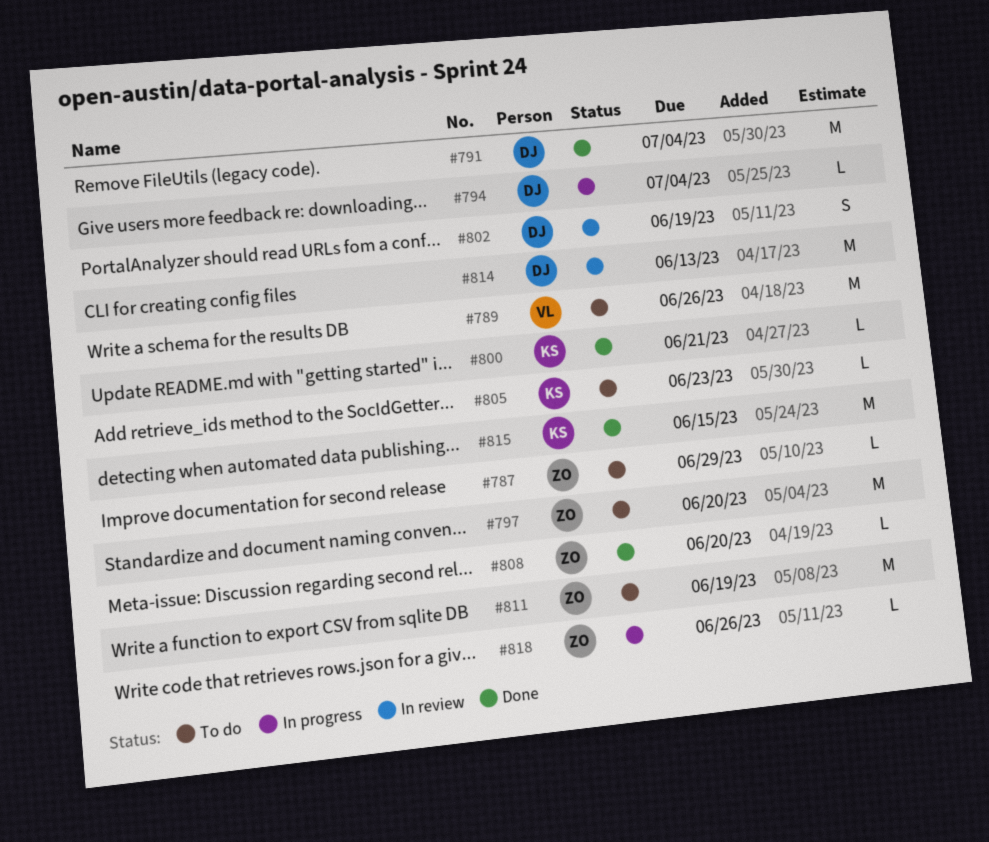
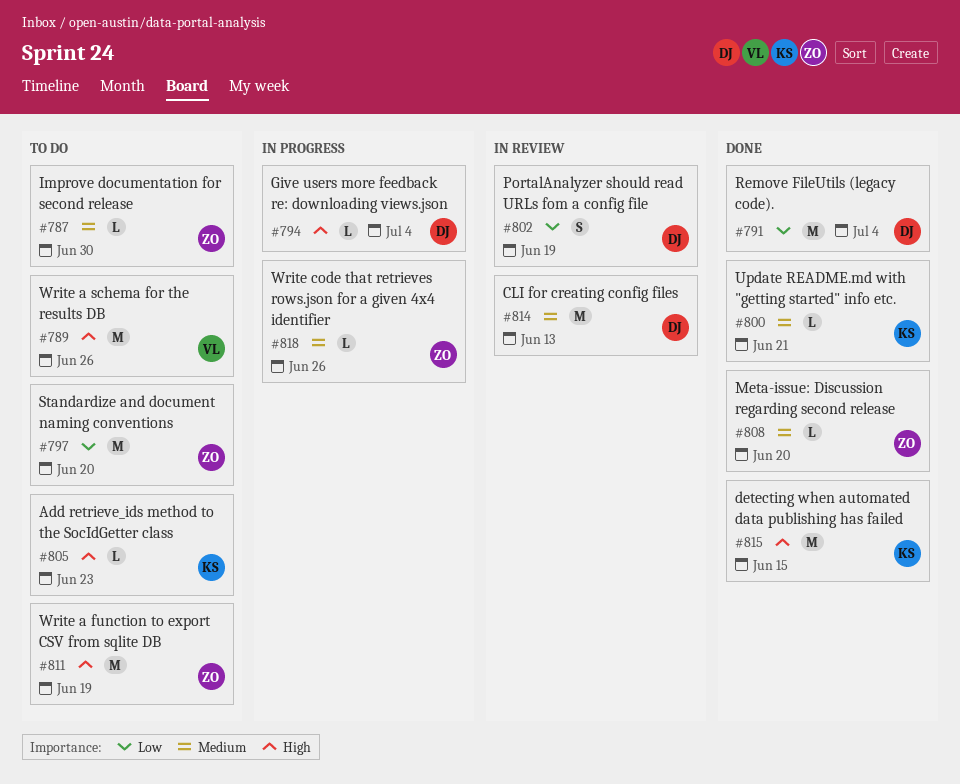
#787, due: Jun 29 -> Jun 30

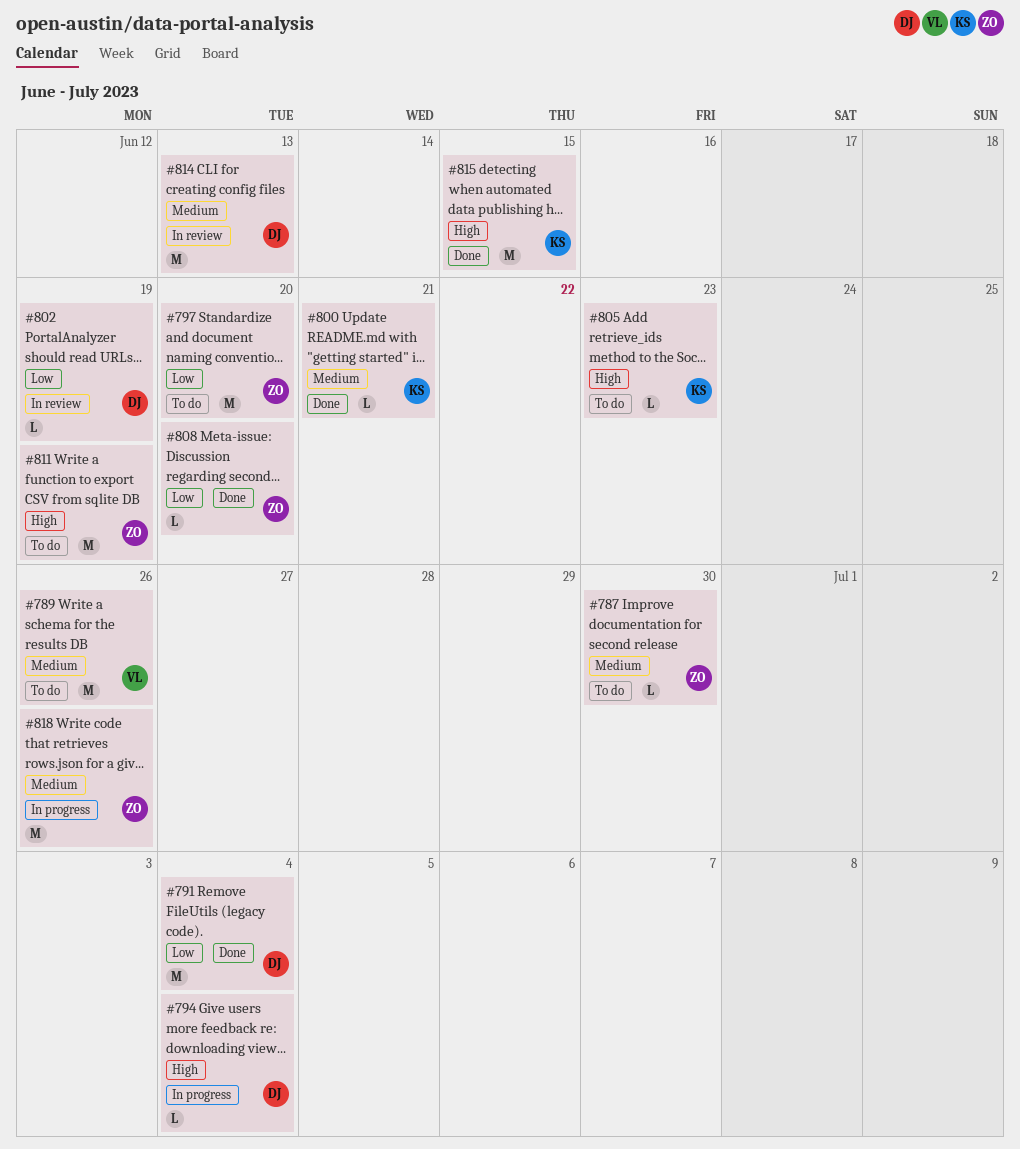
#789, priority: High -> Medium
#802, estimate: S -> L
#808, priority: Medium -> Low
#818, estimate: L -> M

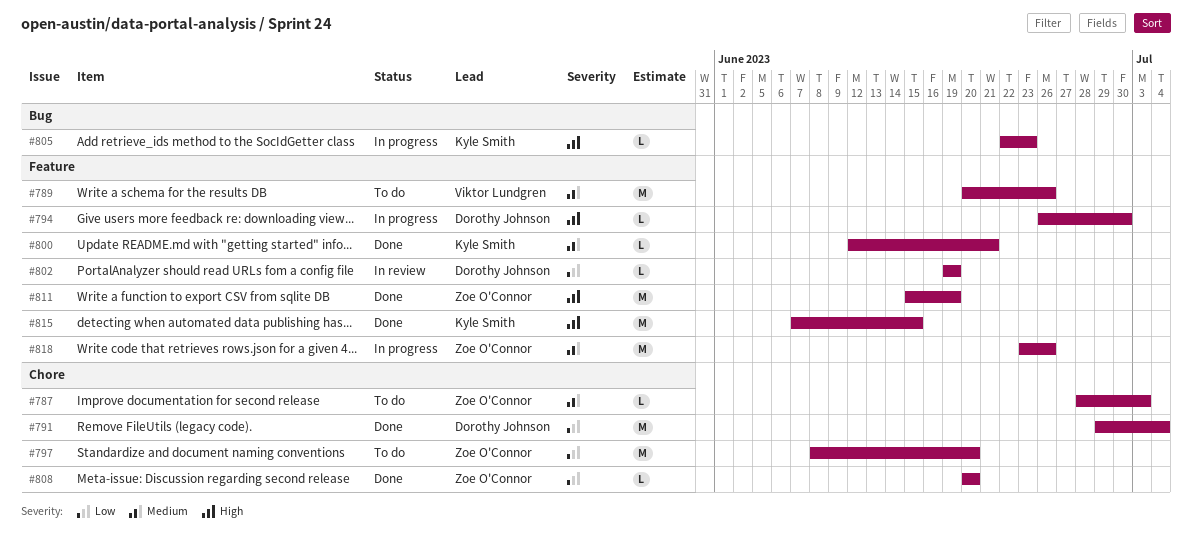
#787, due: Jun 30 -> Jul 3
#794, due: Jul 4 -> Jun 30
#805, status: To do -> In progress
#811, status: To do -> Done
#814: present -> none

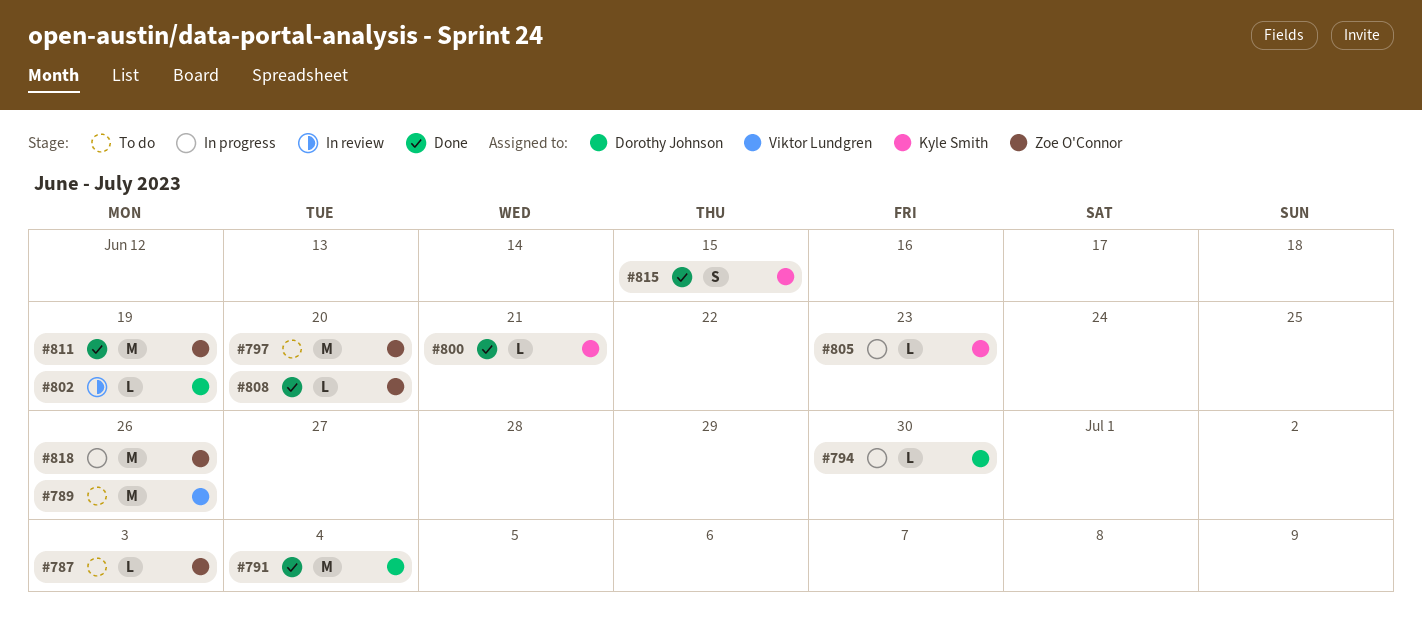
#815, estimate: M -> S

